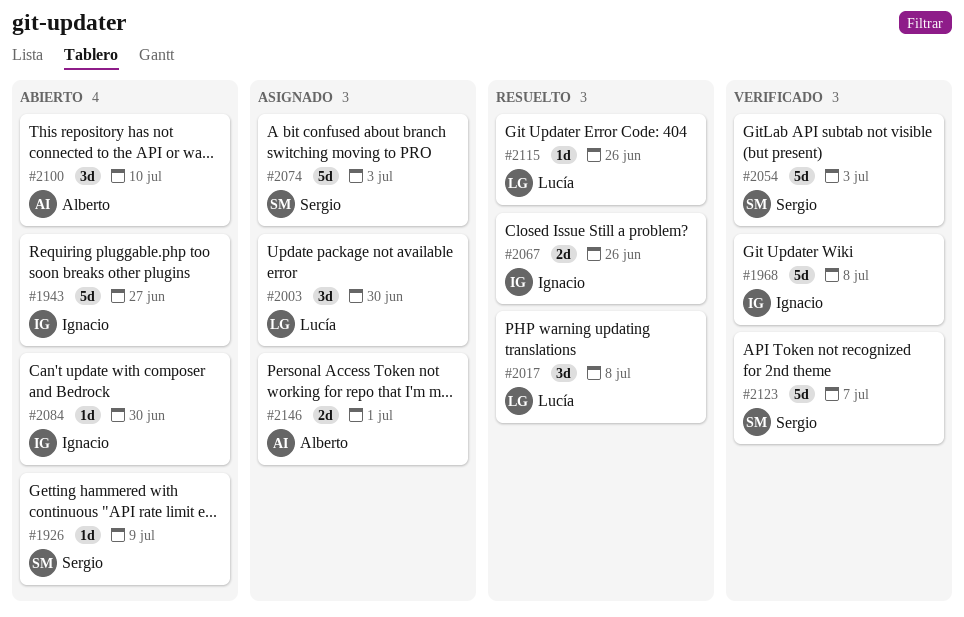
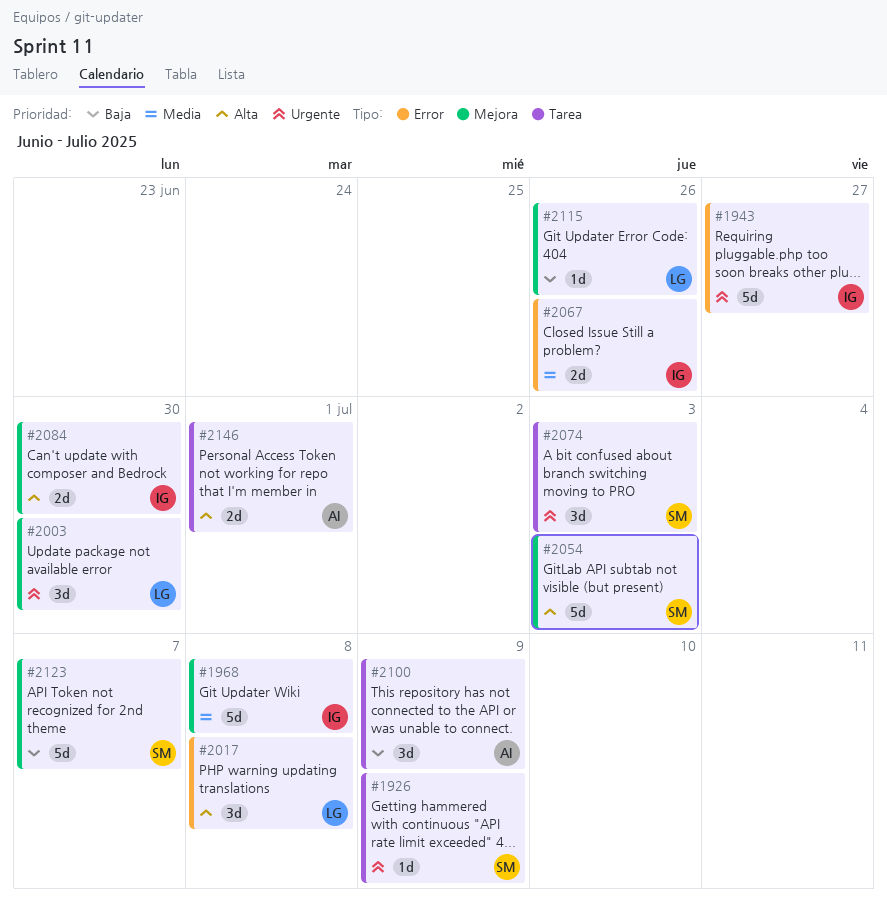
#2074, estimate: 5d -> 3d
#2084, estimate: 1d -> 2d
#2100, due: Jul 10 -> Jul 9

